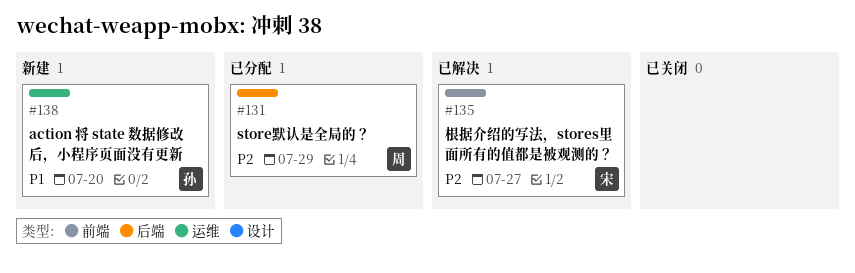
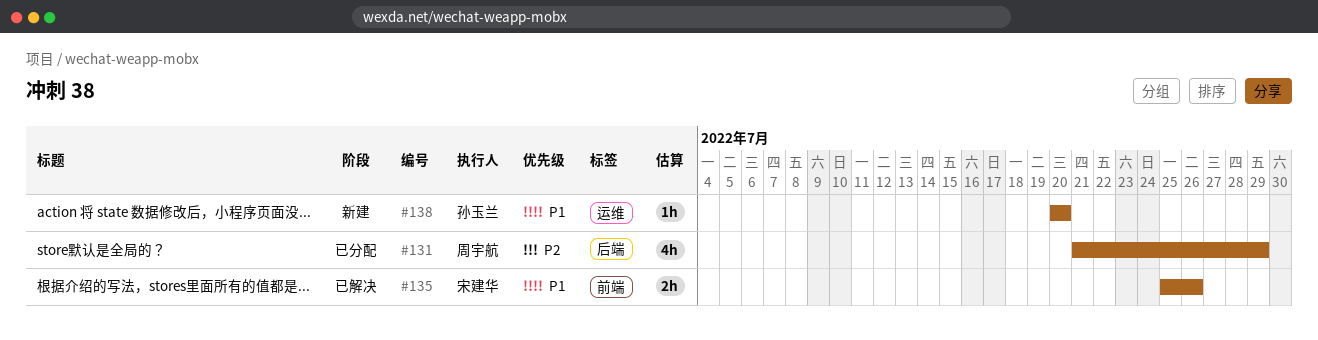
#135, priority: P2 -> P1
#135, due: Jul 27 -> Jul 26

